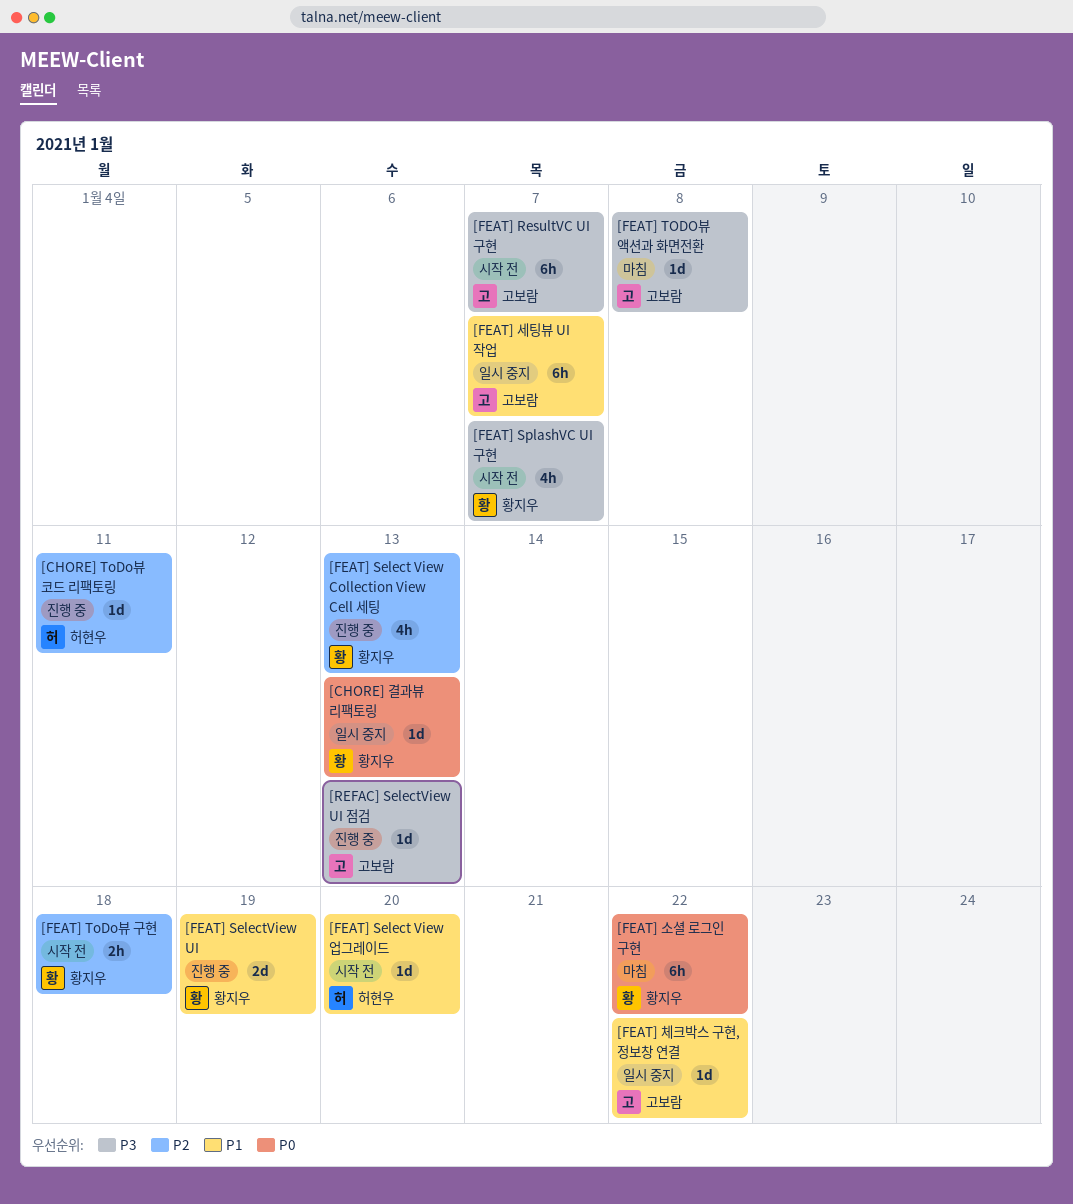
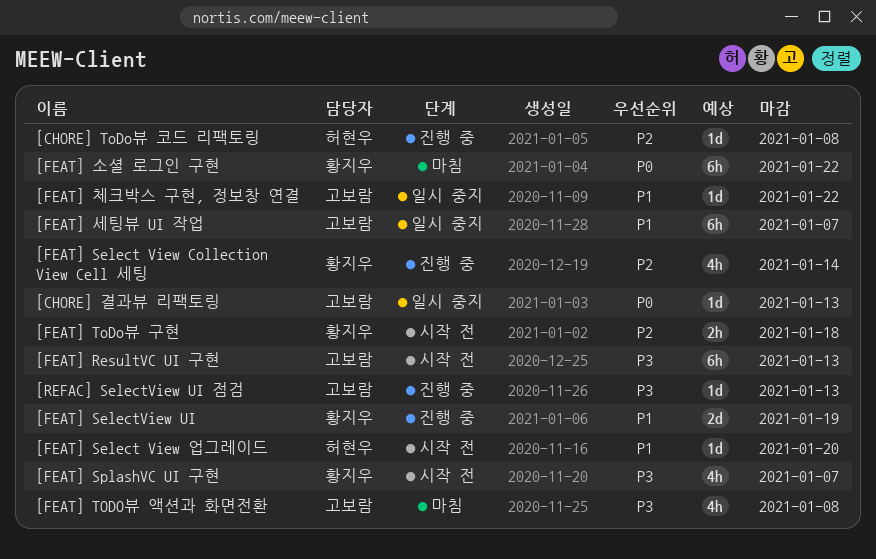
[CHORE] ToDo뷰 코드 리팩토링, due: Jan 11 -> Jan 8
[CHORE] 결과뷰 리팩토링, owner: 황지우 -> 고보람
[FEAT] ResultVC UI 구현, due: Jan 7 -> Jan 13
[FEAT] Select View Collection View Cell 세팅, due: Jan 13 -> Jan 14
[FEAT] TODO뷰 액션과 화면전환, estimate: 1d -> 4h

